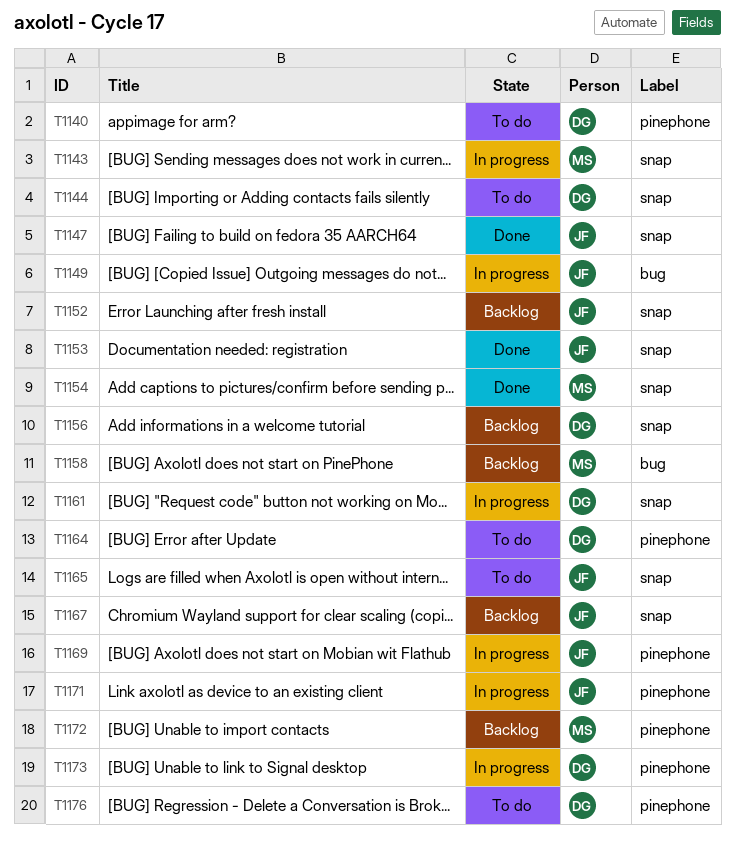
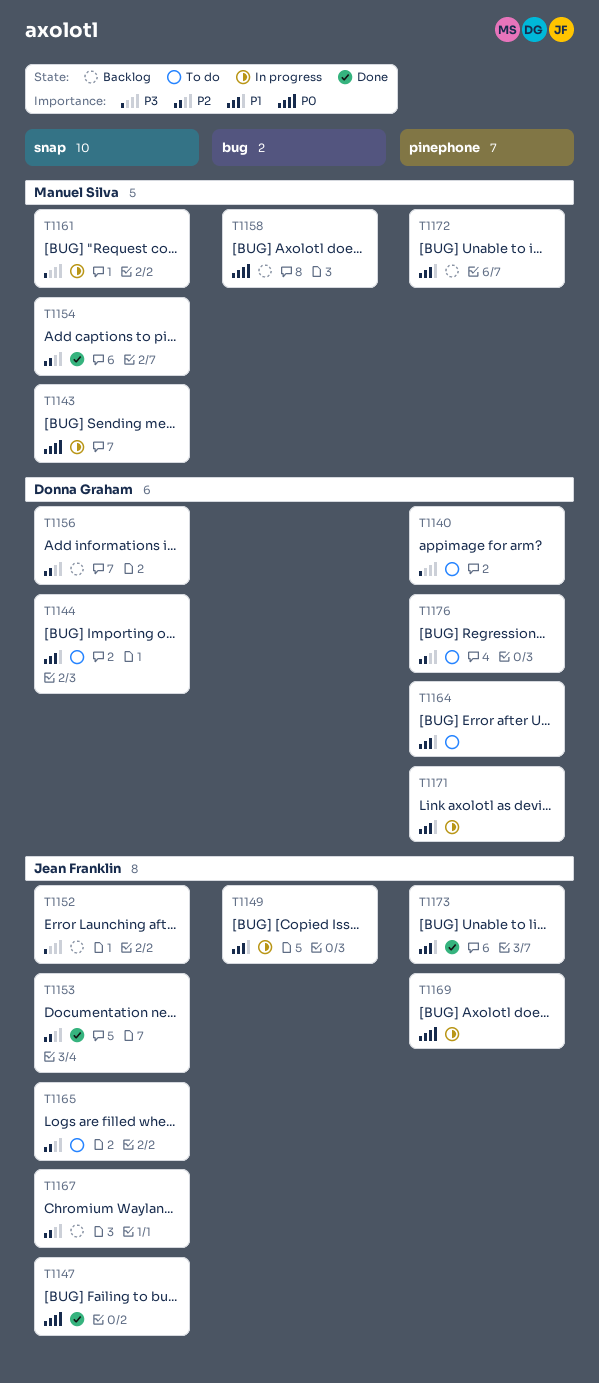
T1161, owner: Donna Graham -> Manuel Silva
T1171, owner: Jean Franklin -> Donna Graham
T1173, status: In progress -> Done
T1173, owner: Donna Graham -> Jean Franklin

